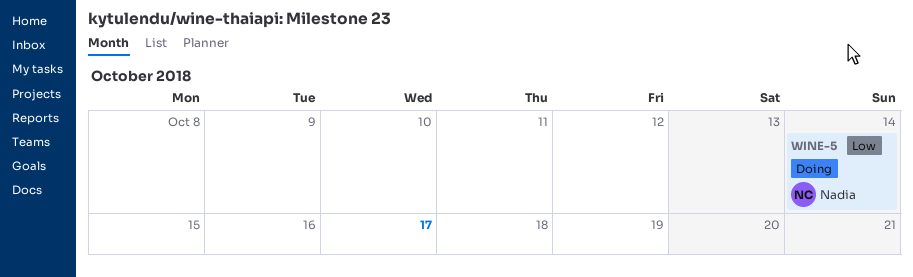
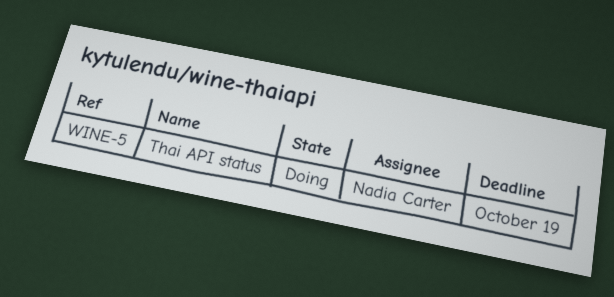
WINE-5, due: Oct 14 -> Oct 19

